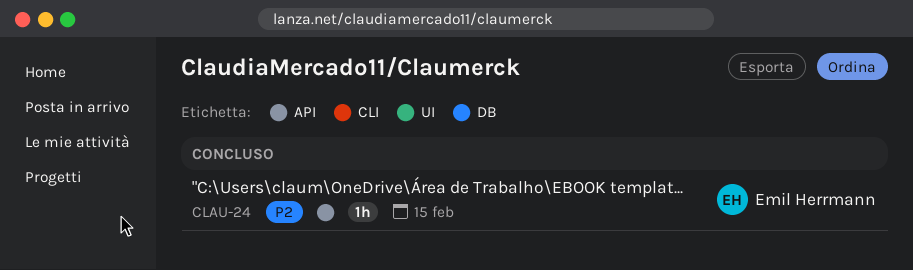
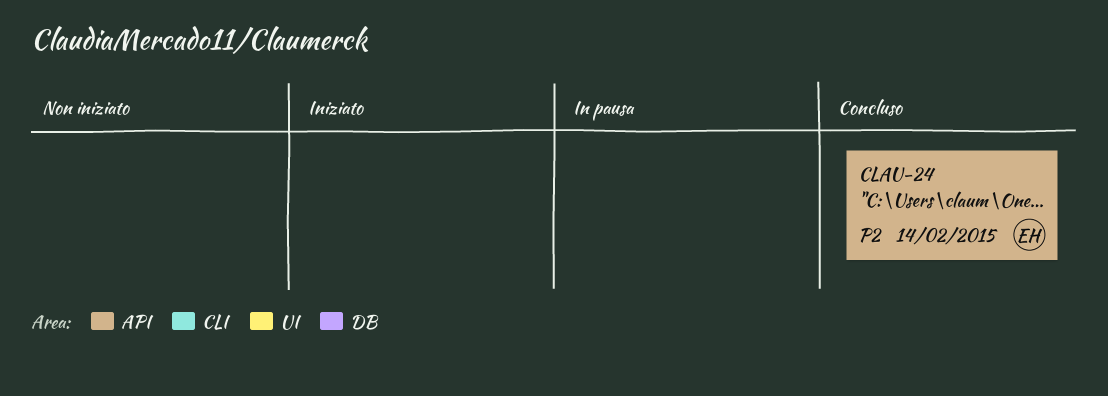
CLAU-24, due: Feb 15 -> Feb 14

